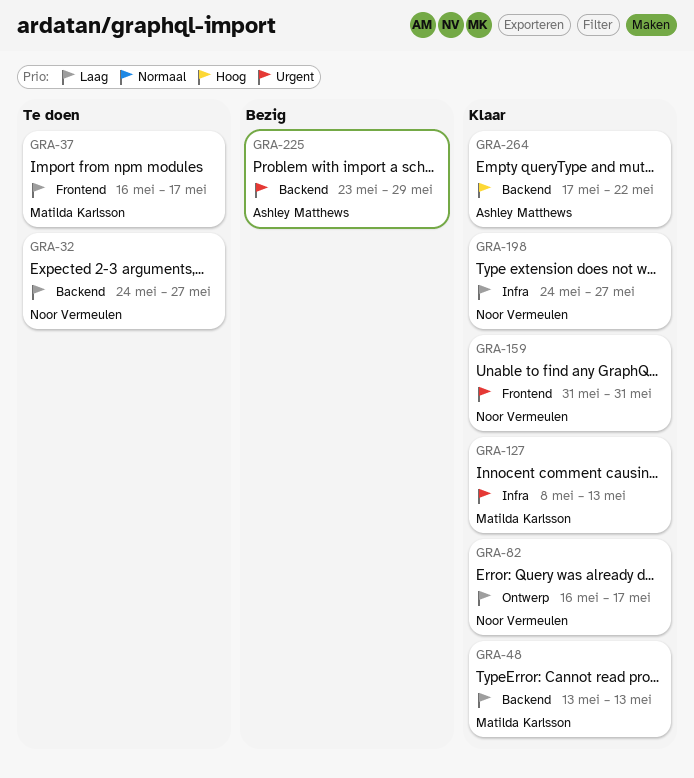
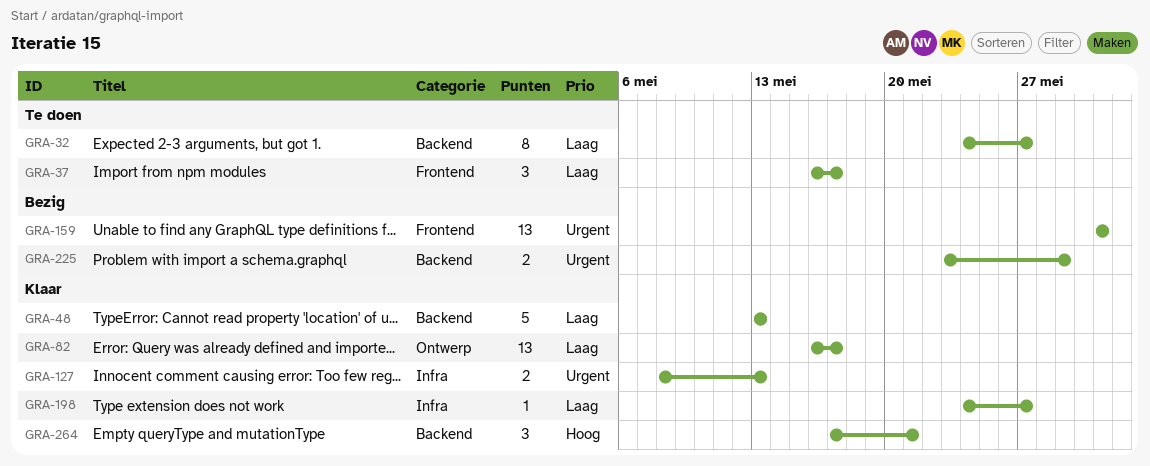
GRA-159, status: Klaar -> Bezig
GRA-264, due: May 22 -> May 21

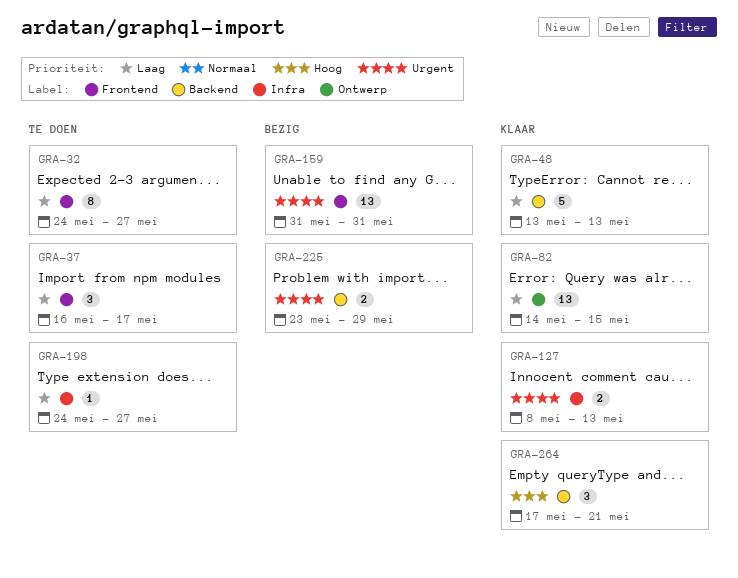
GRA-32, label: Backend -> Frontend
GRA-82, start: May 16 -> May 14
GRA-82, due: May 17 -> May 15
GRA-198, status: Klaar -> Te doen

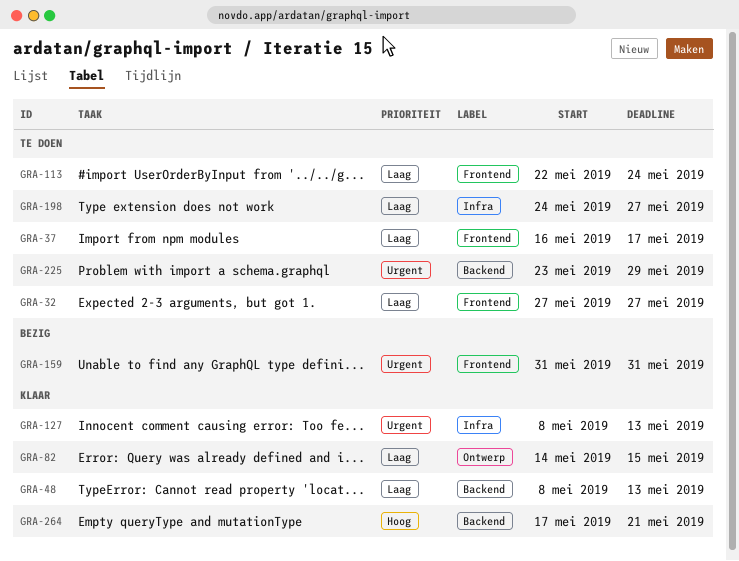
GRA-32, start: May 24 -> May 27
GRA-48, start: May 13 -> May 8
GRA-113: none -> present
GRA-225, status: Bezig -> Te doen

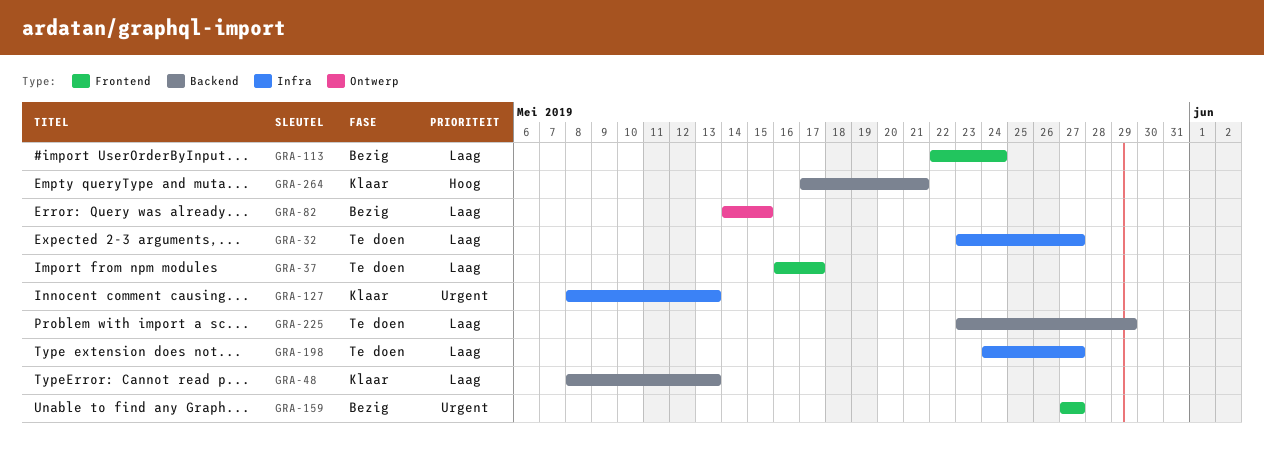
GRA-32, label: Frontend -> Infra
GRA-32, start: May 27 -> May 23
GRA-82, status: Klaar -> Bezig
GRA-113, status: Te doen -> Bezig
GRA-159, start: May 31 -> May 27
GRA-159, due: May 31 -> May 27
GRA-225, priority: Urgent -> Laag

